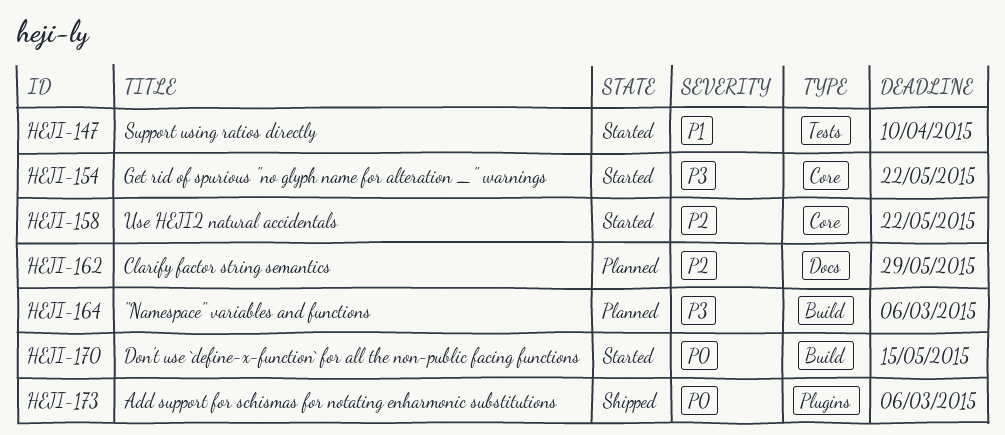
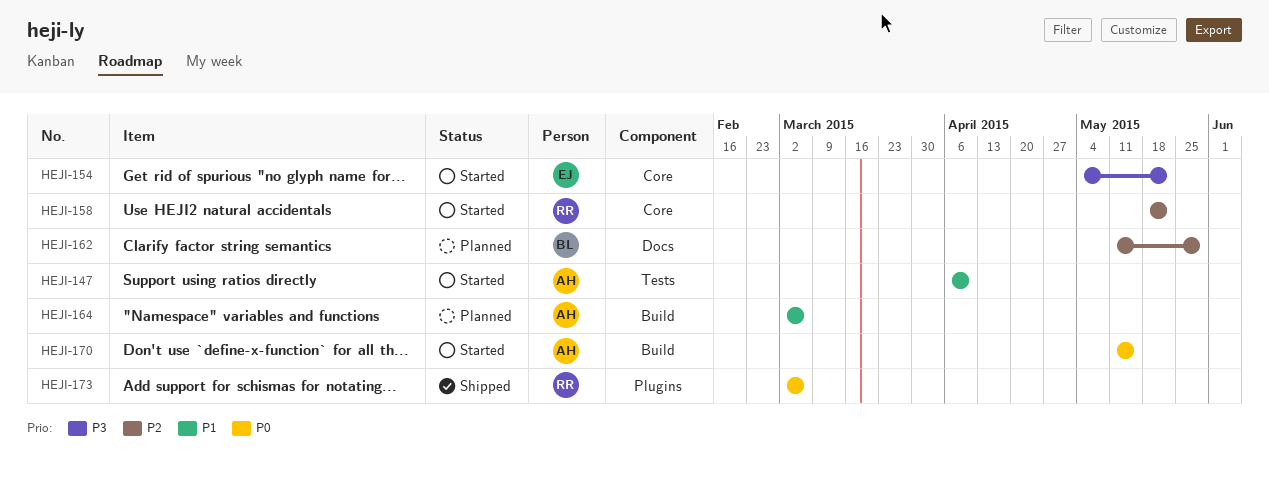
HEJI-164, priority: P3 -> P1

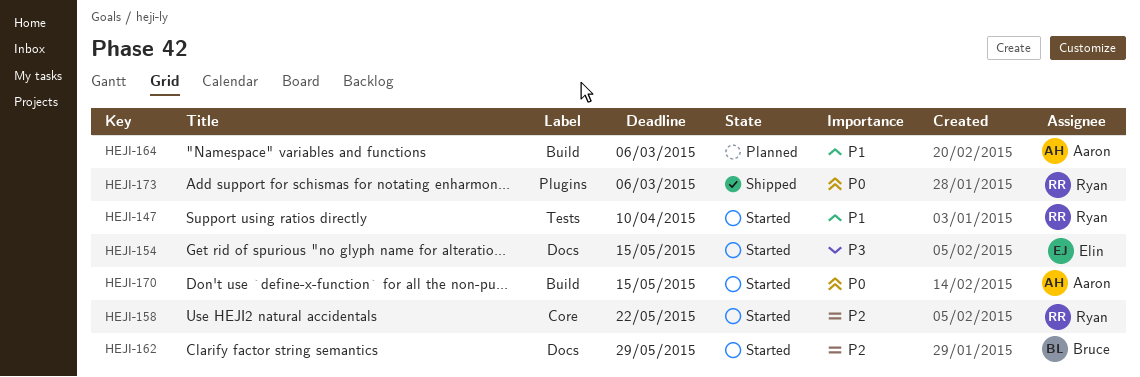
HEJI-147, owner: Aaron -> Ryan
HEJI-154, label: Core -> Docs
HEJI-154, due: May 22 -> May 15
HEJI-162, status: Planned -> Started

